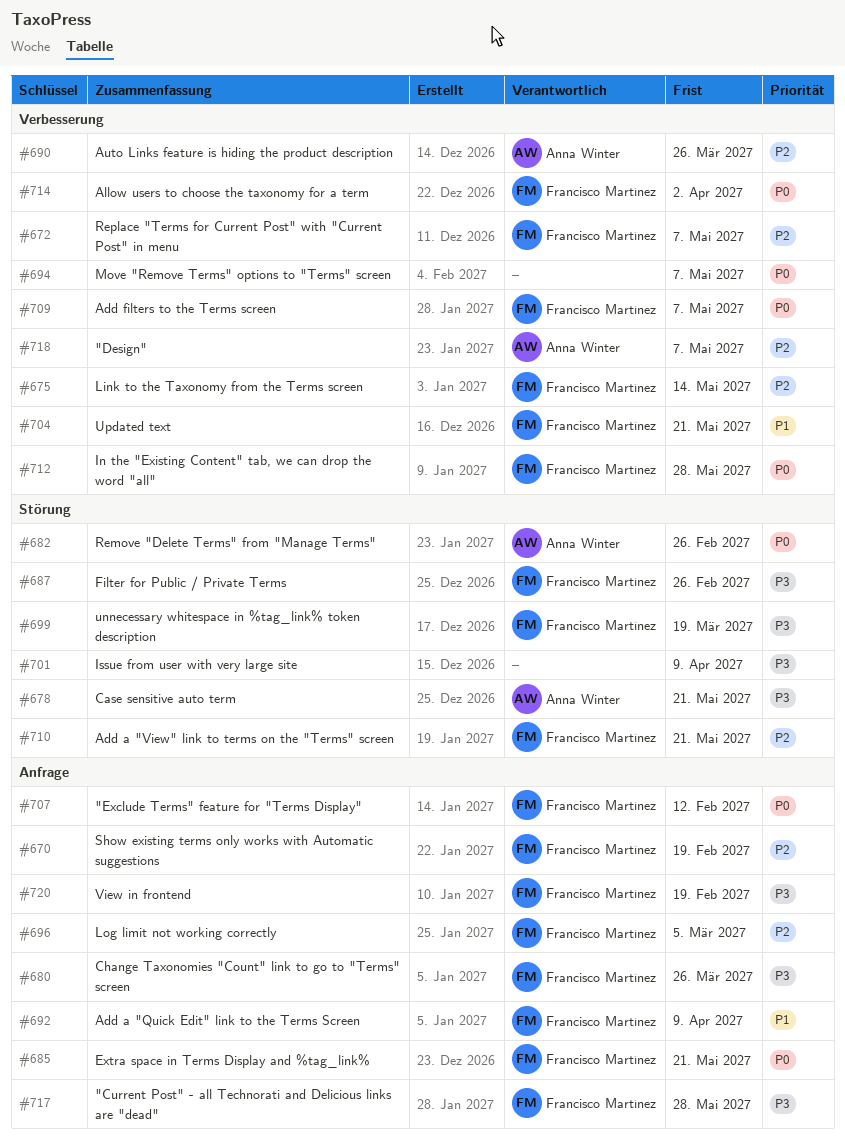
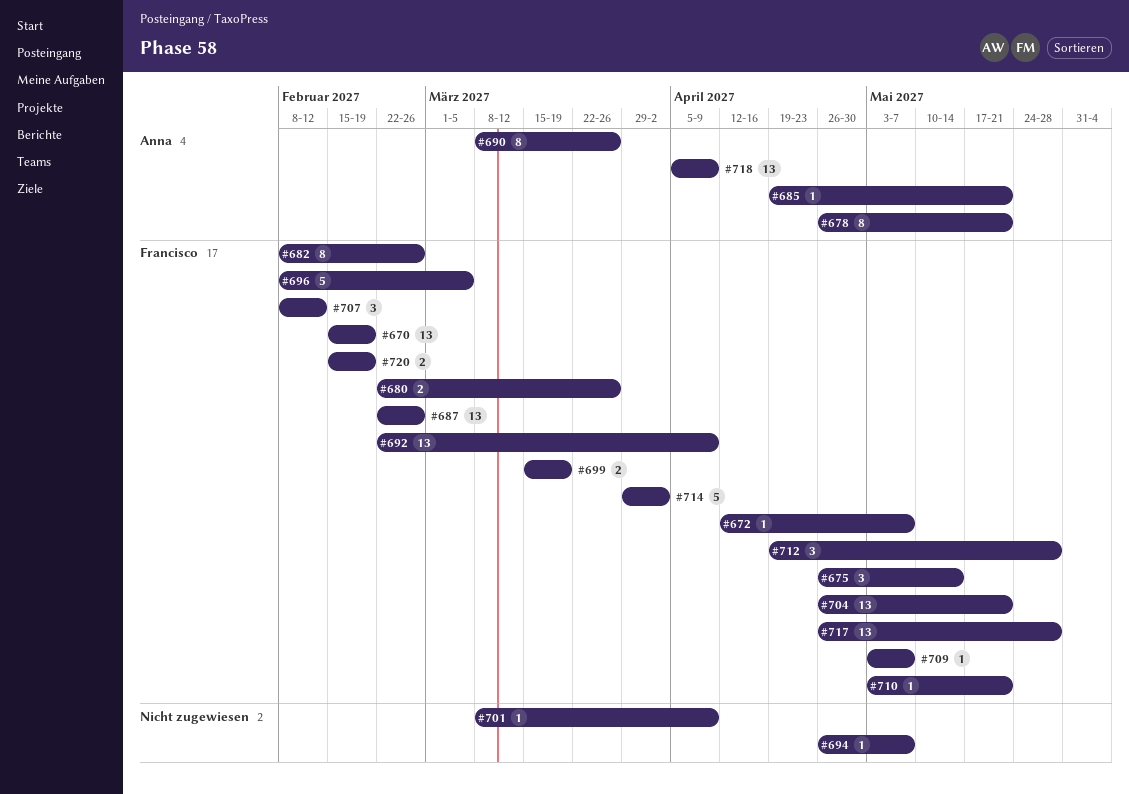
#682, owner: Anna Winter -> Francisco Martínez
#685, owner: Francisco Martínez -> Anna Winter
#718, due: May 7 -> Apr 9

